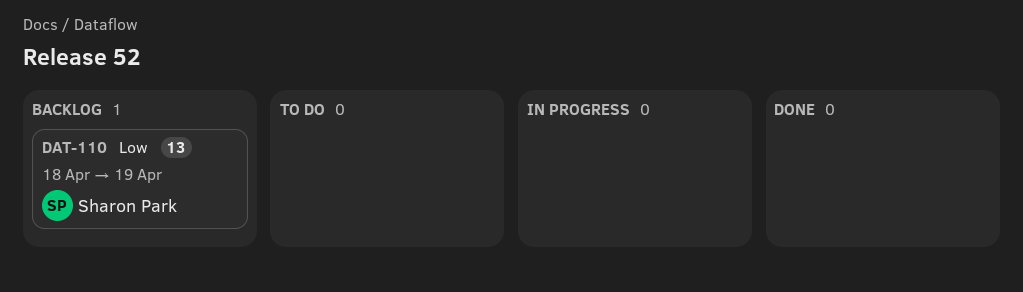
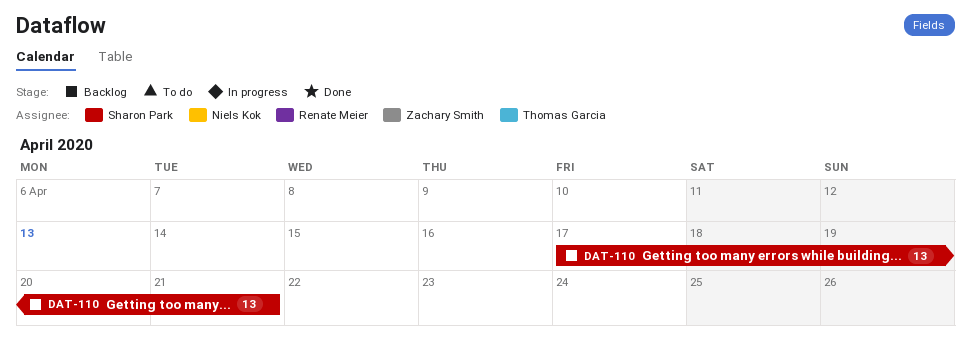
DAT-110, start: Apr 18 -> Apr 17
DAT-110, due: Apr 19 -> Apr 21

